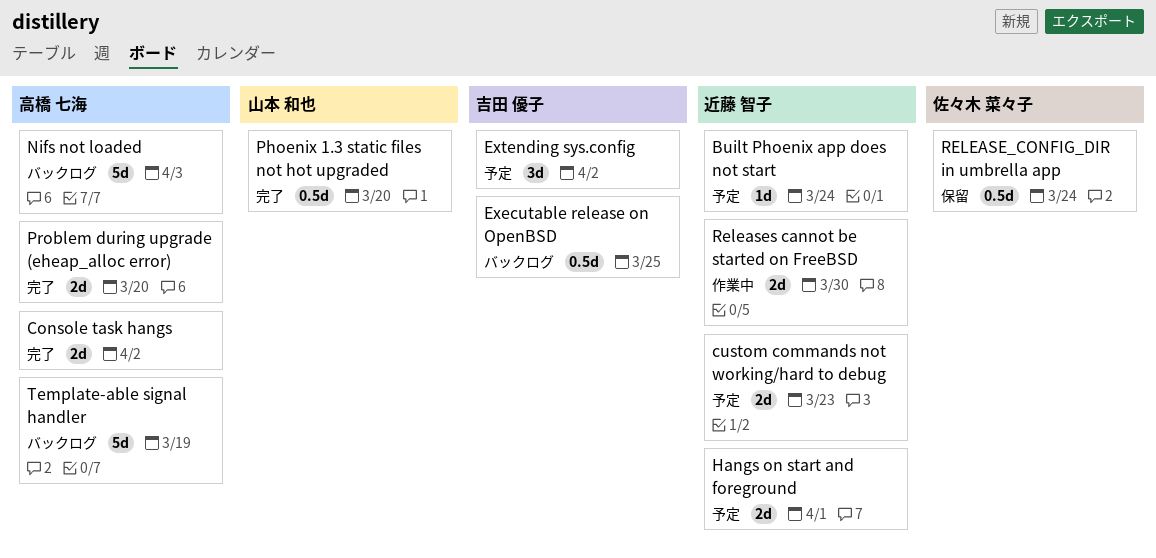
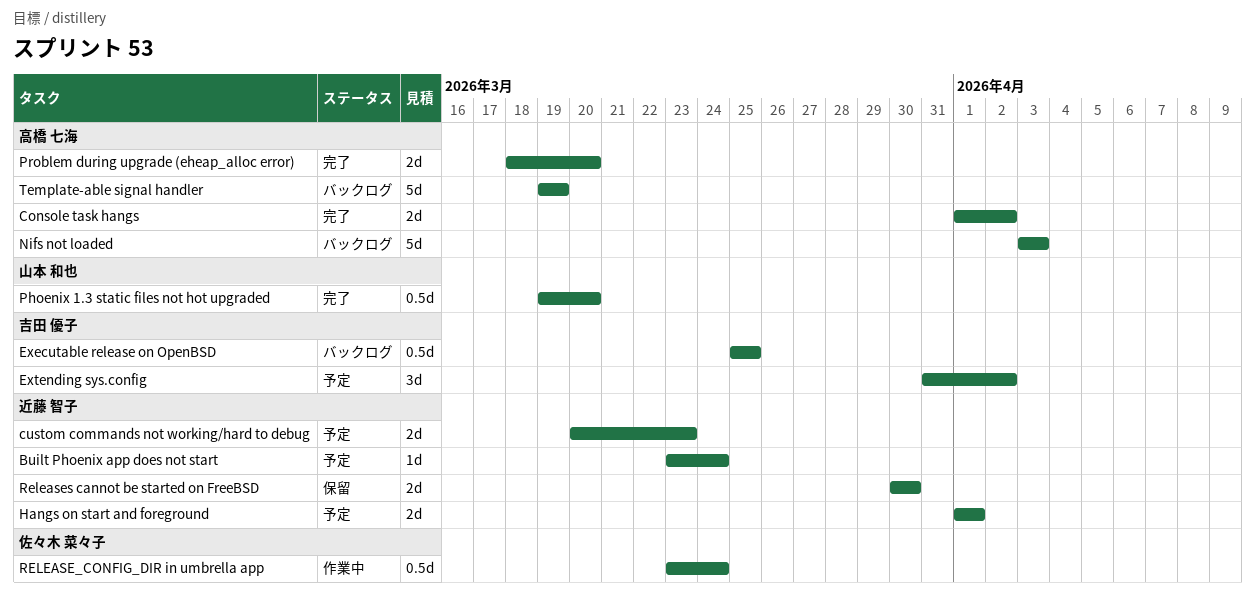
RELEASE_CONFIG_DIR in umbrella app, status: 保留 -> 作業中
Releases cannot be started on FreeBSD, status: 作業中 -> 保留

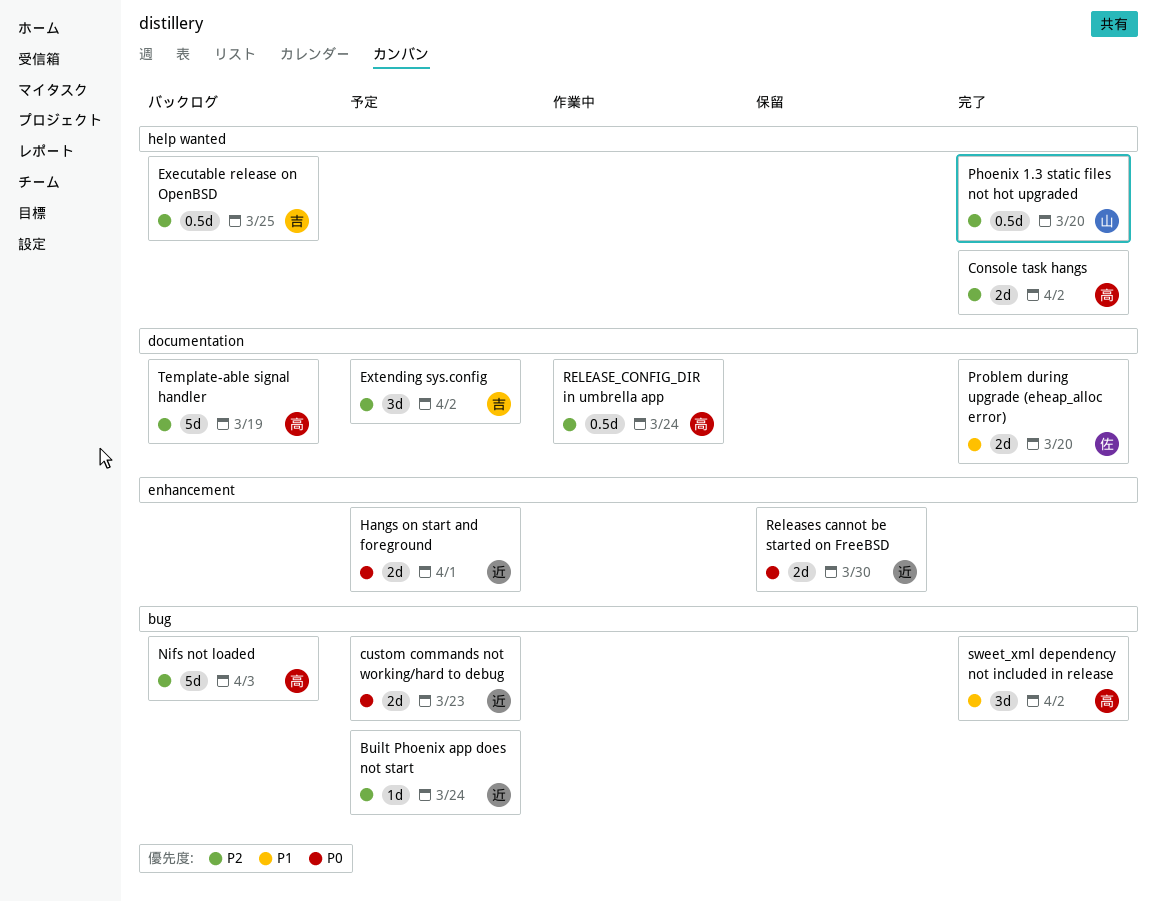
Problem during upgrade (eheap_alloc error), owner: 高橋 七海 -> 佐々木 菜々子
RELEASE_CONFIG_DIR in umbrella app, owner: 佐々木 菜々子 -> 高橋 七海
sweet_xml dependency not included in release: none -> present

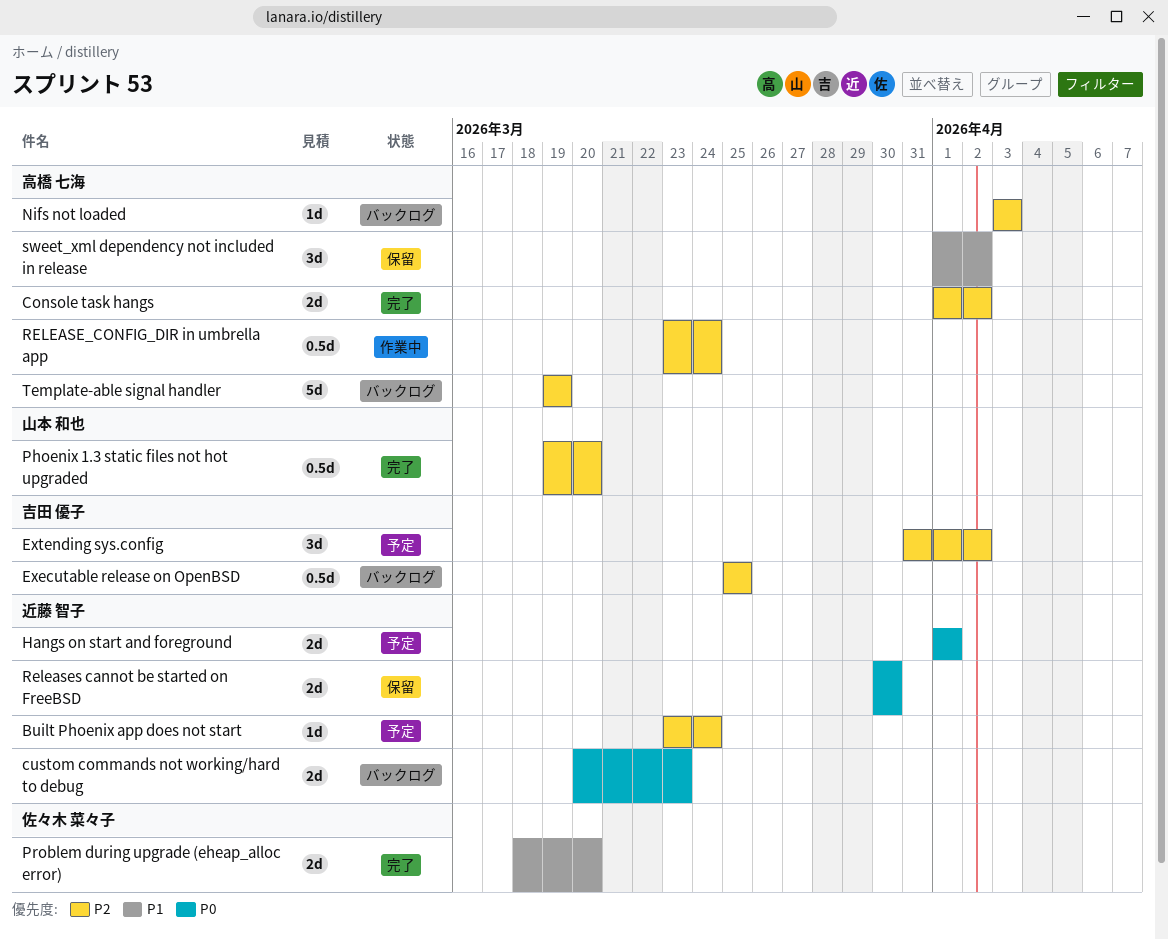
custom commands not working/hard to debug, status: 予定 -> バックログ
Nifs not loaded, estimate: 5d -> 1d
sweet_xml dependency not included in release, status: 完了 -> 保留

